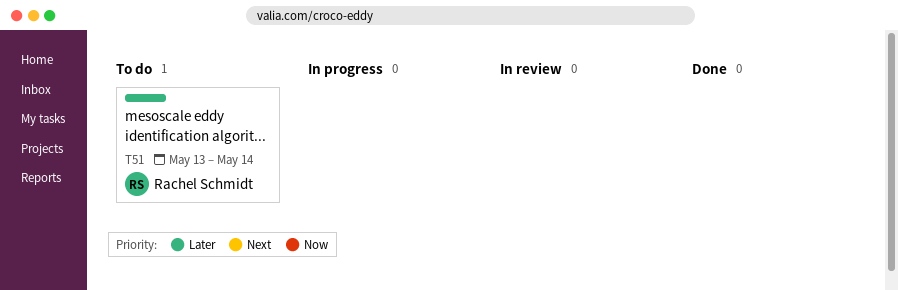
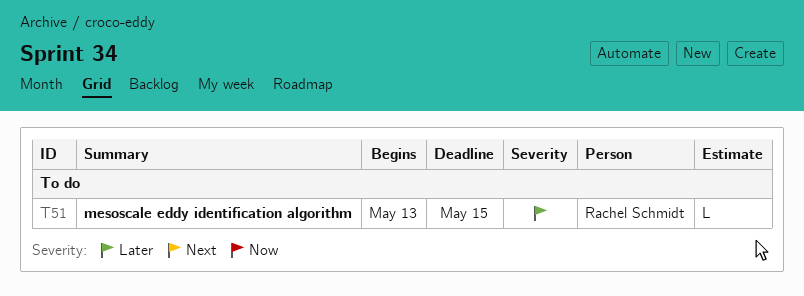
T51, due: May 14 -> May 15

